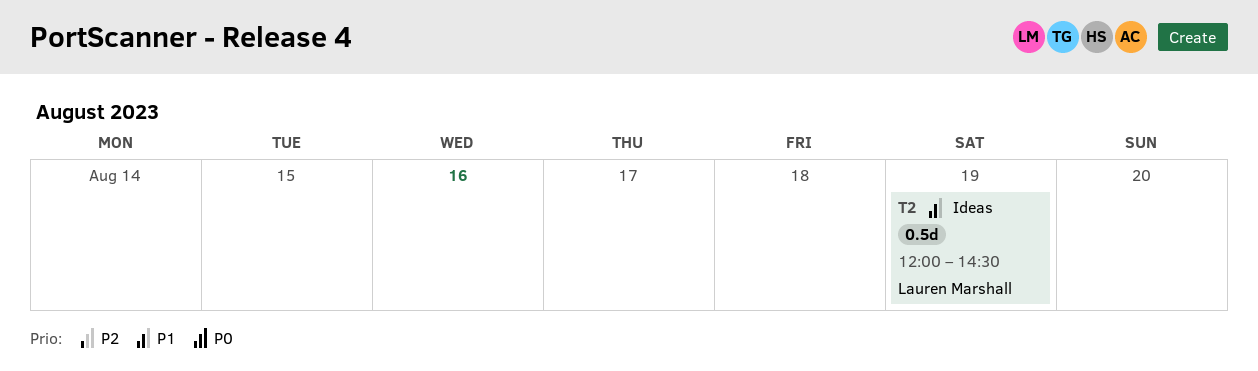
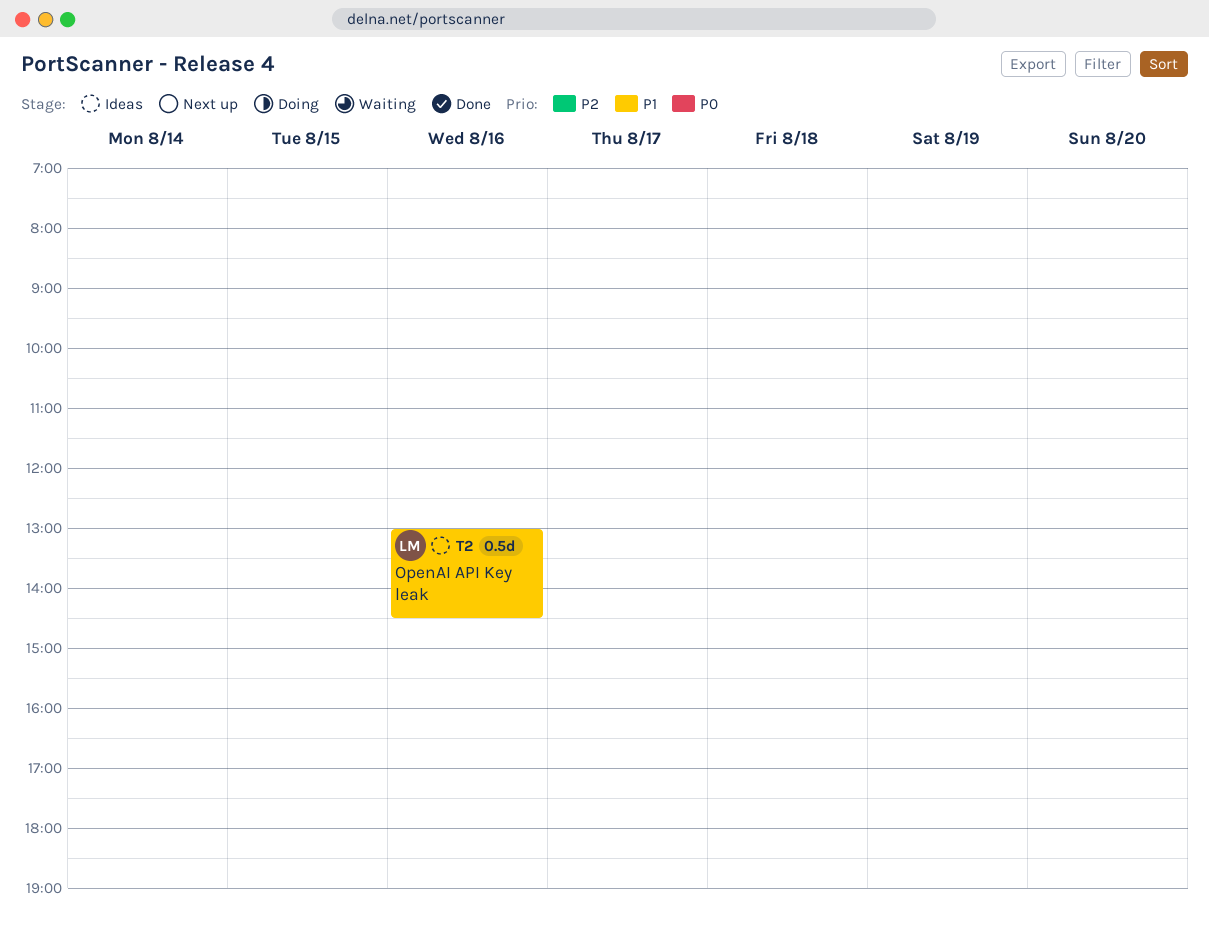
T2, day: Aug 19 -> Aug 16
T2, begins: 12:00 -> 13:00

